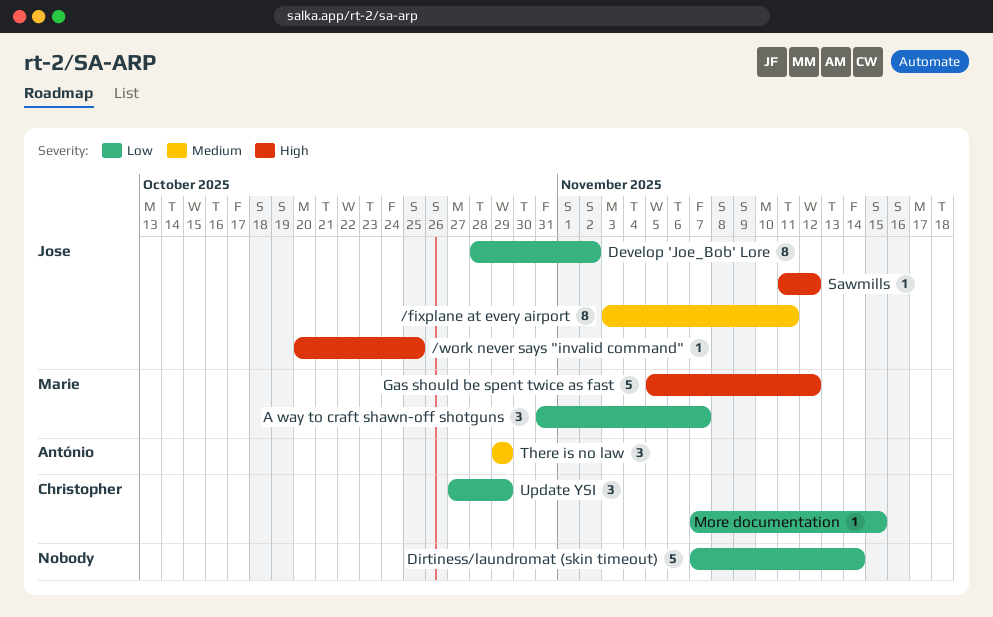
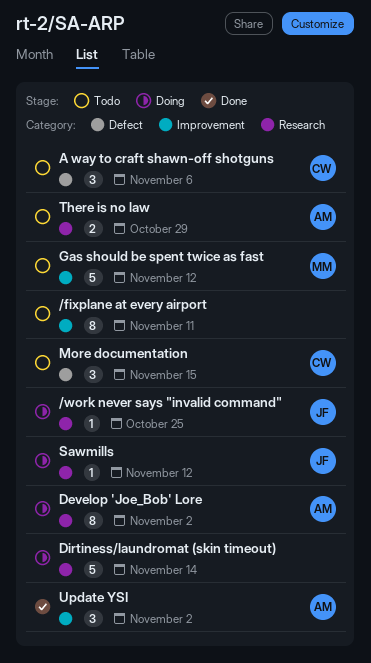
/fixplane at every airport, owner: Jose -> none
A way to craft shawn-off shotguns, owner: Marie -> Christopher
A way to craft shawn-off shotguns, due: Nov 7 -> Nov 6
Develop 'Joe_Bob' Lore, owner: Jose -> António
More documentation, estimate: 1 -> 3
There is no law, estimate: 3 -> 2
Update YSI, owner: Christopher -> António
Update YSI, due: Oct 29 -> Nov 2

